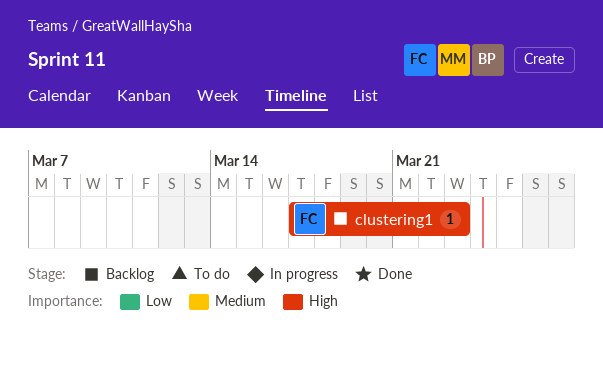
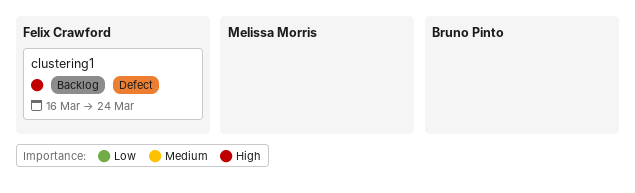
clustering1, start: Mar 17 -> Mar 16
clustering1, due: Mar 23 -> Mar 24

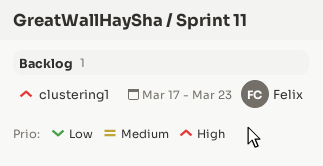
clustering1, start: Mar 16 -> Mar 17
clustering1, due: Mar 24 -> Mar 23

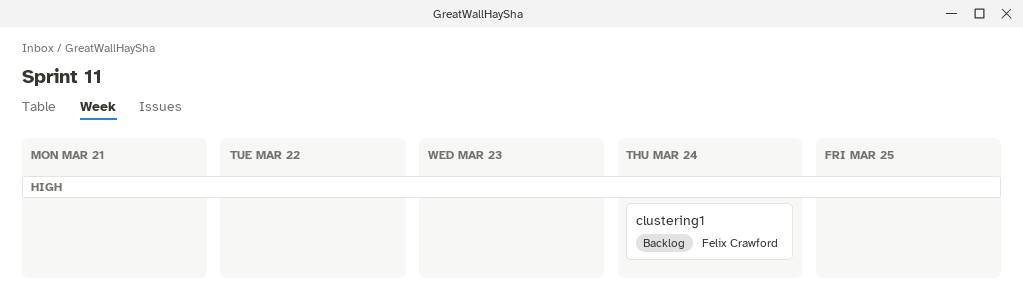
clustering1, due: Mar 23 -> Mar 24

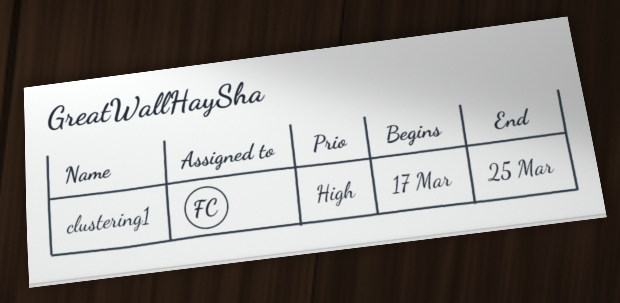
clustering1, due: Mar 24 -> Mar 25

